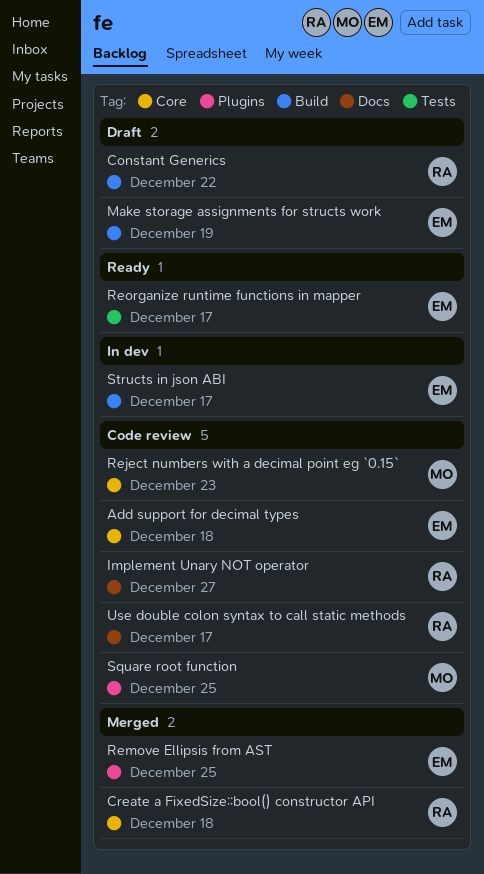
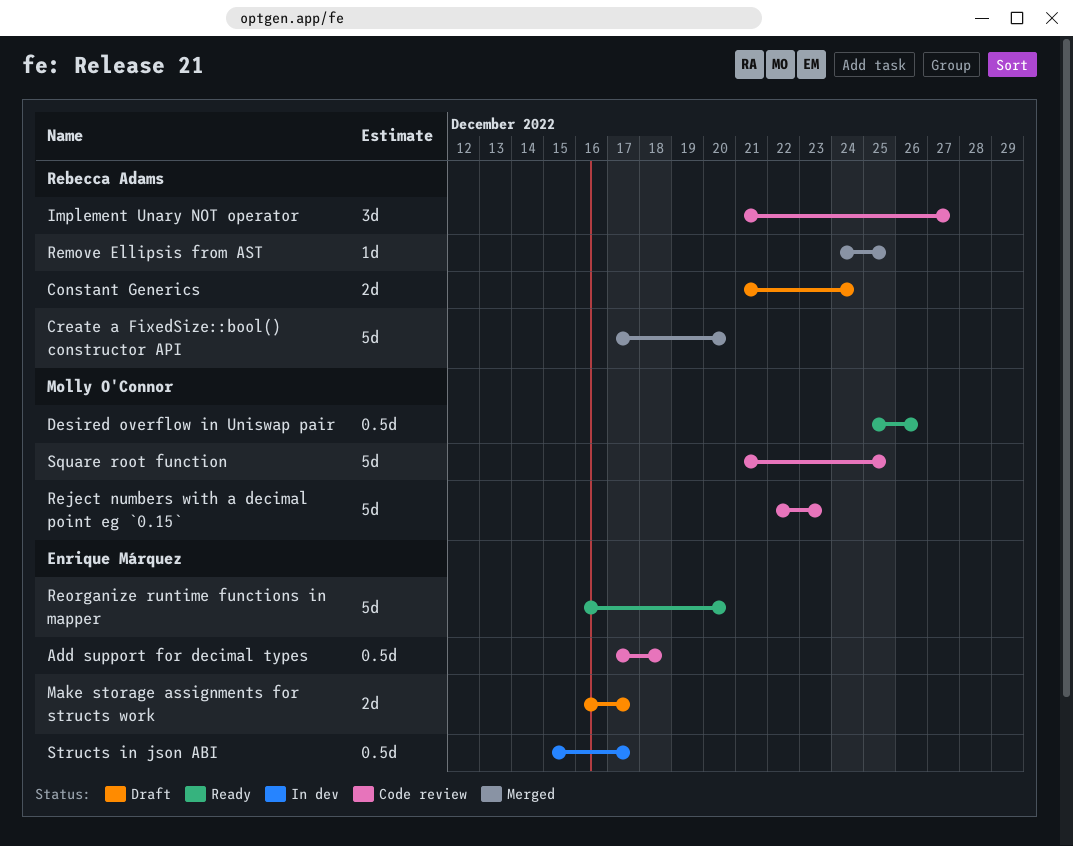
Constant Generics, due: Dec 22 -> Dec 24
Create a FixedSize::bool() constructor API, due: Dec 18 -> Dec 20
Desired overflow in Uniswap pair: none -> present
Make storage assignments for structs work, due: Dec 19 -> Dec 17
Remove Ellipsis from AST, owner: Enrique Márquez -> Rebecca Adams
Reorganize runtime functions in mapper, due: Dec 17 -> Dec 20
Use double colon syntax to call static methods: present -> none

